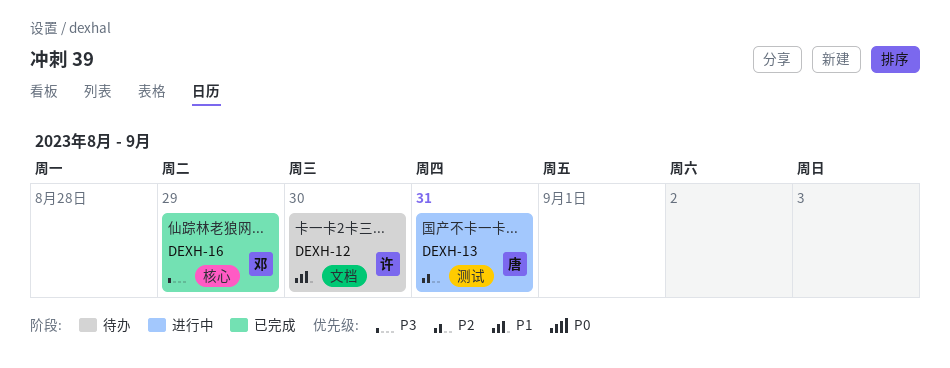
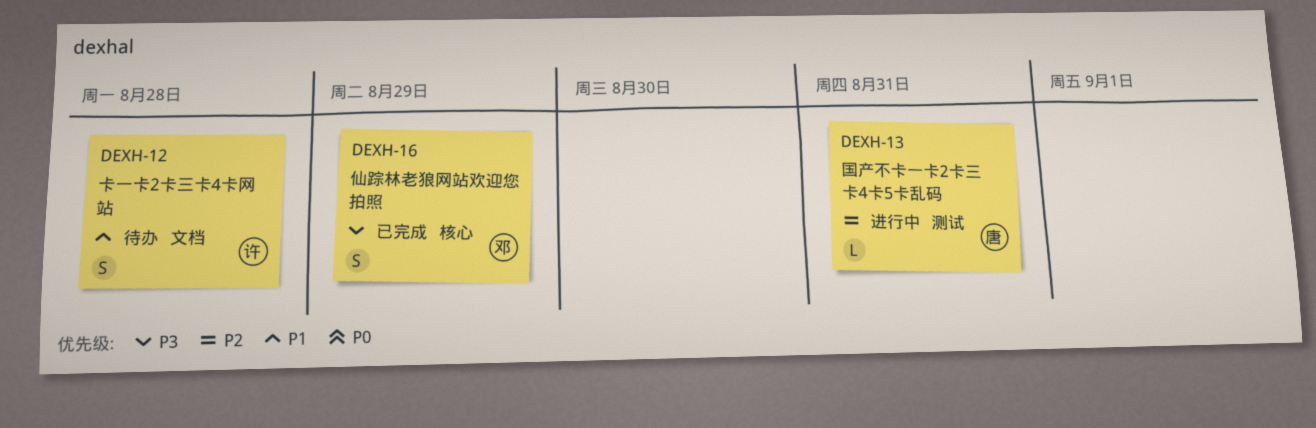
DEXH-12, due: Aug 30 -> Aug 28

